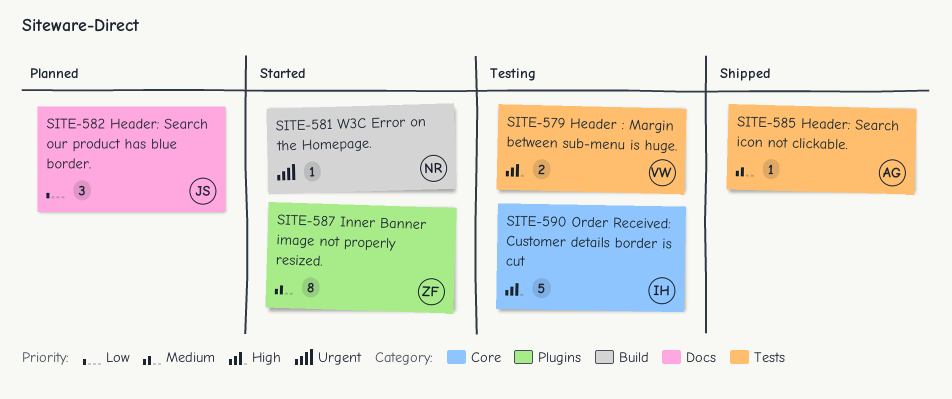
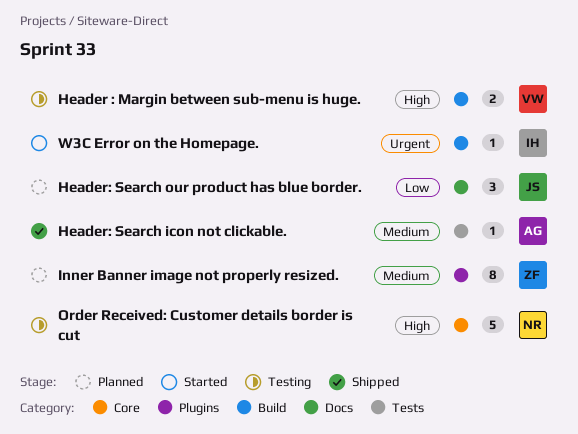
Header : Margin between sub-menu is huge., label: Tests -> Build
Inner Banner image not properly resized., status: Started -> Planned
Order Received: Customer details border is cut, owner: IH -> NR
W3C Error on the Homepage., owner: NR -> IH

